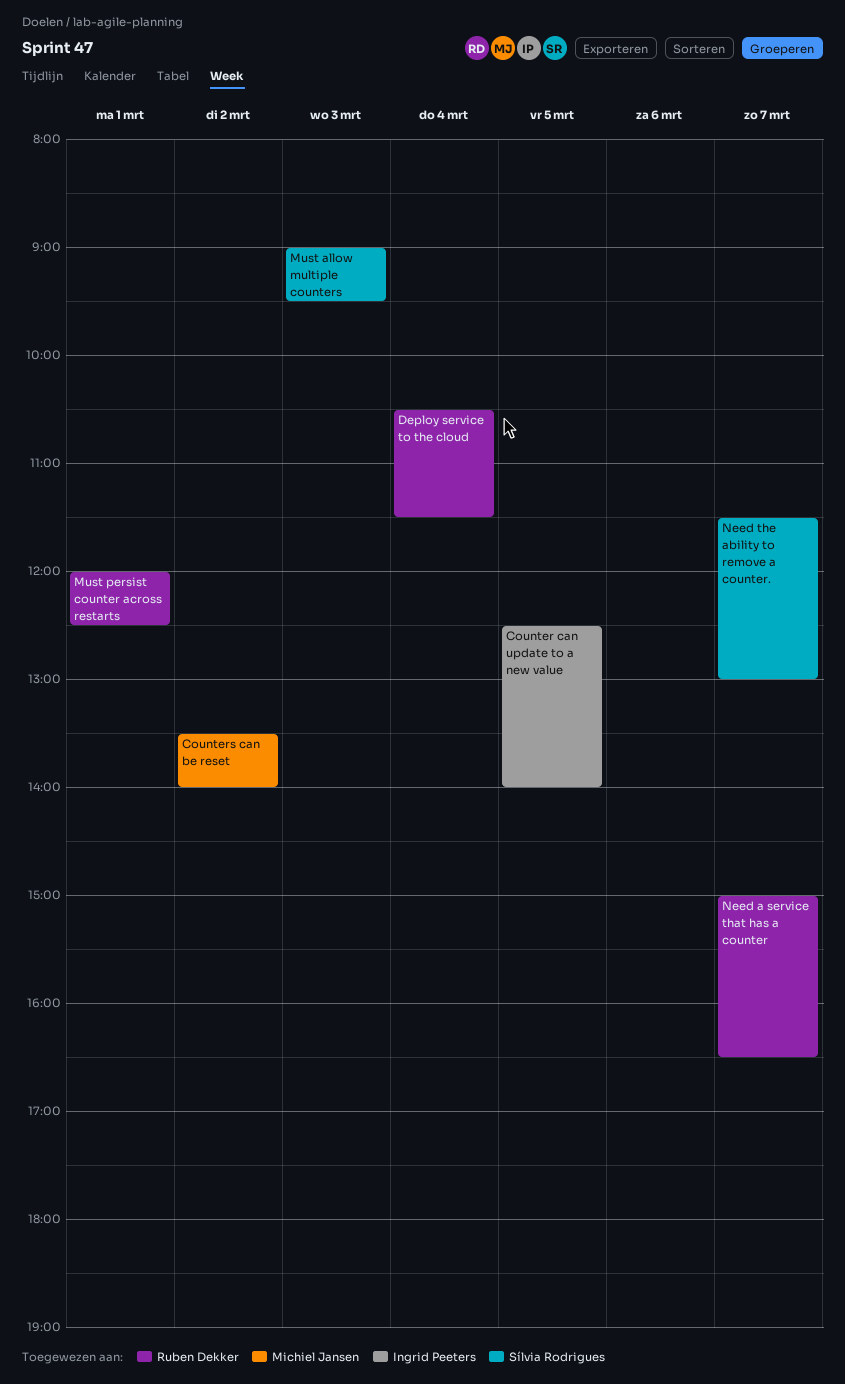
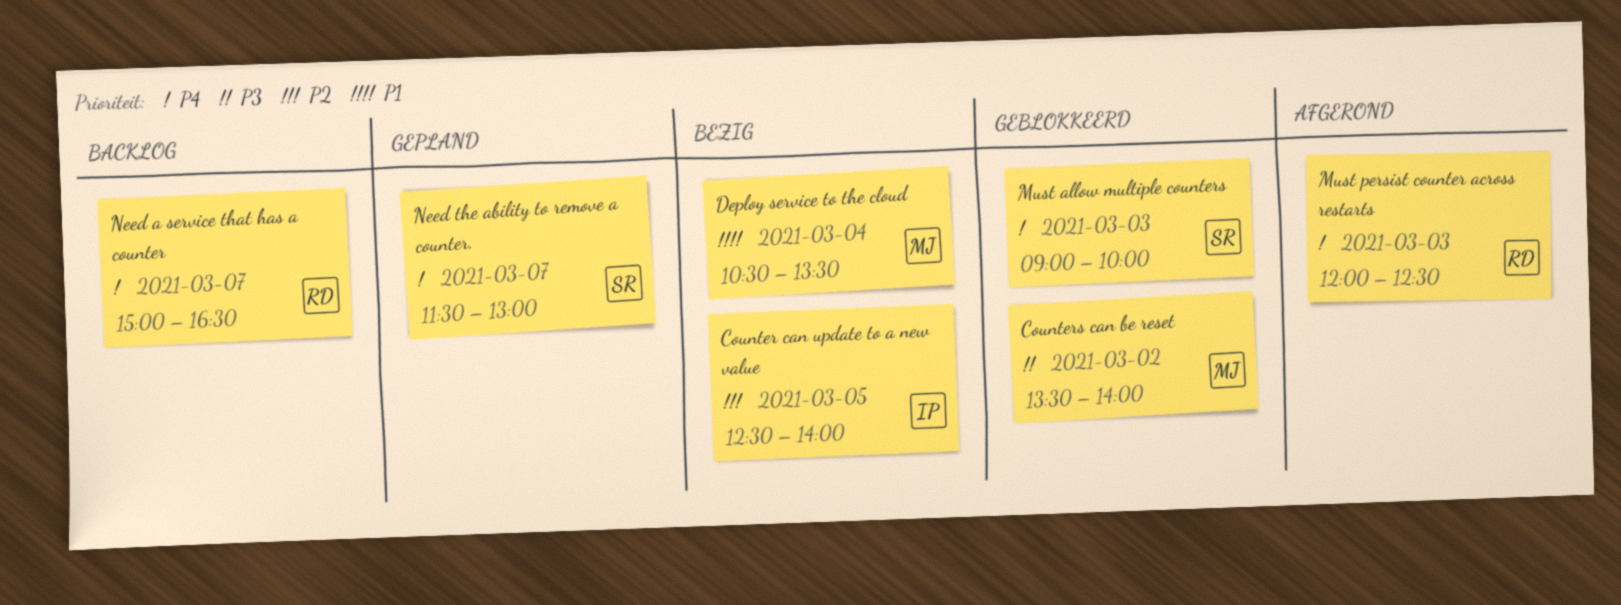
Deploy service to the cloud, owner: Ruben Dekker -> Michiel Jansen
Deploy service to the cloud, ends: 11:30 -> 13:30
Must allow multiple counters, ends: 09:30 -> 10:00
Must persist counter across restarts, day: Mar 1 -> Mar 3

